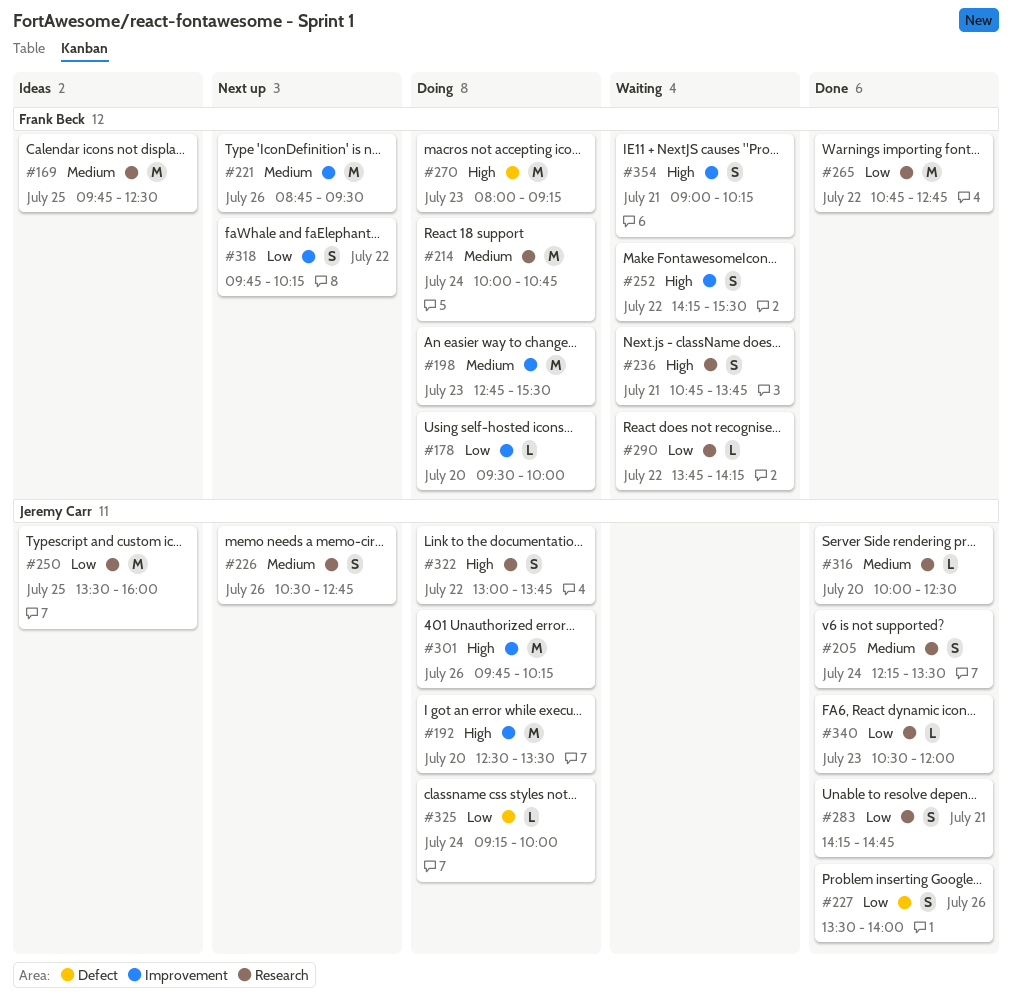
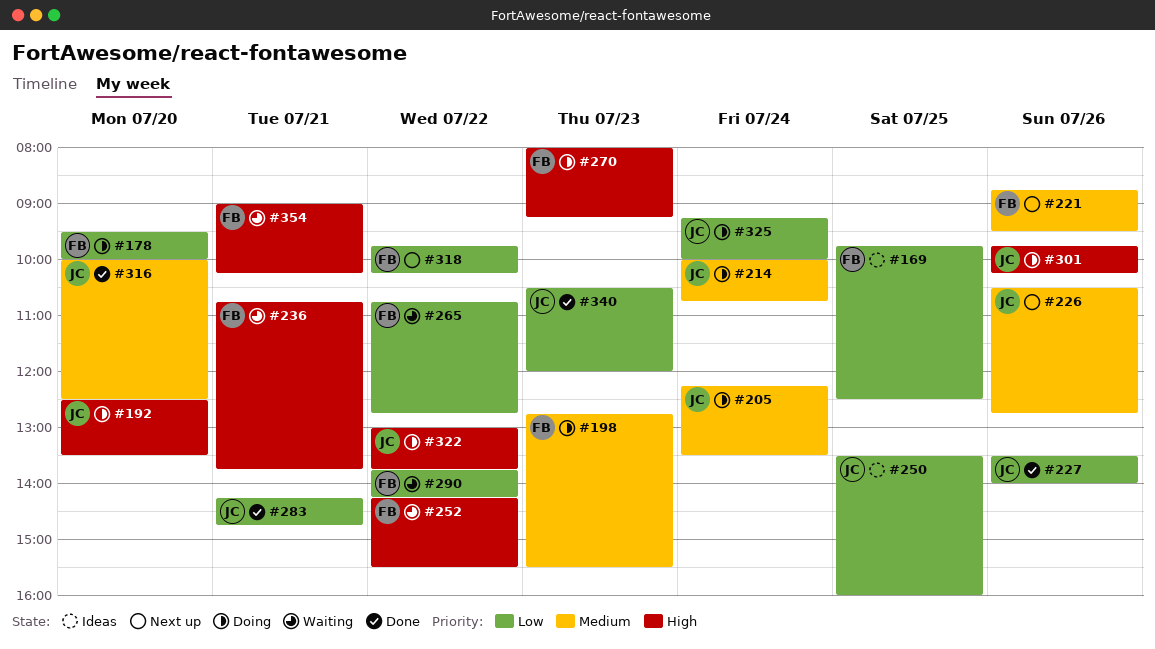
#169, priority: Medium -> Low
#205, status: Done -> Doing
#214, owner: Frank Beck -> Jeremy Carr
#265, status: Done -> Waiting

